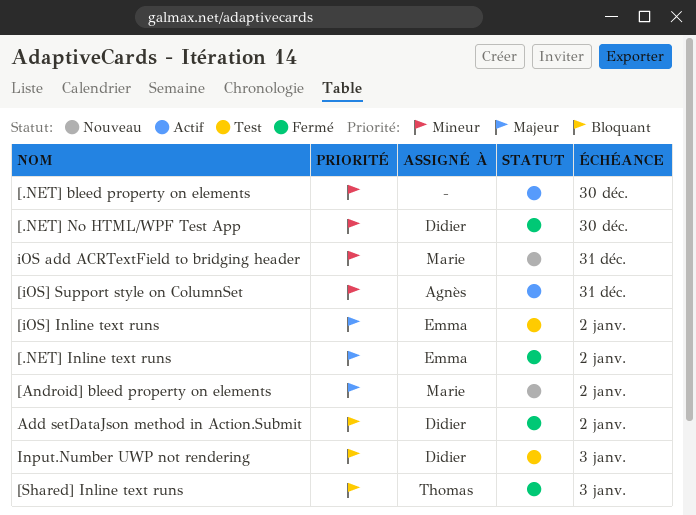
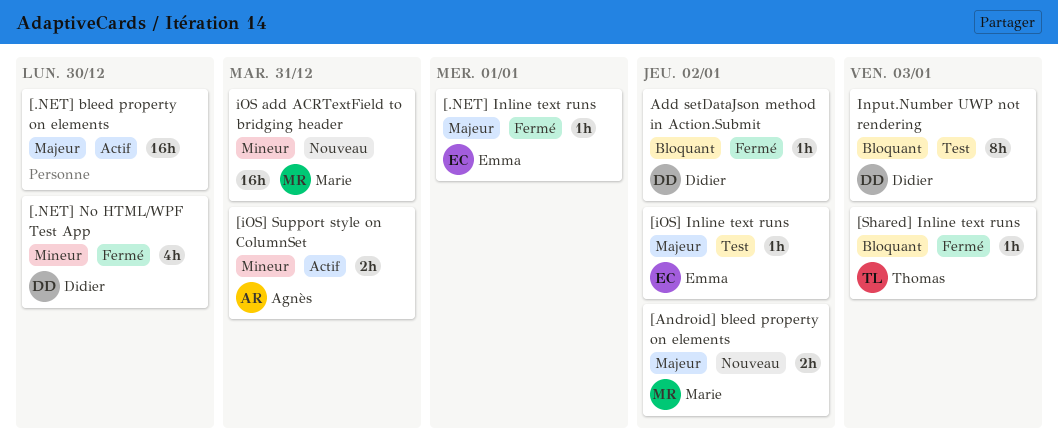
[.NET] bleed property on elements, priority: Mineur -> Majeur
[.NET] Inline text runs, due: Jan 2 -> Jan 1

